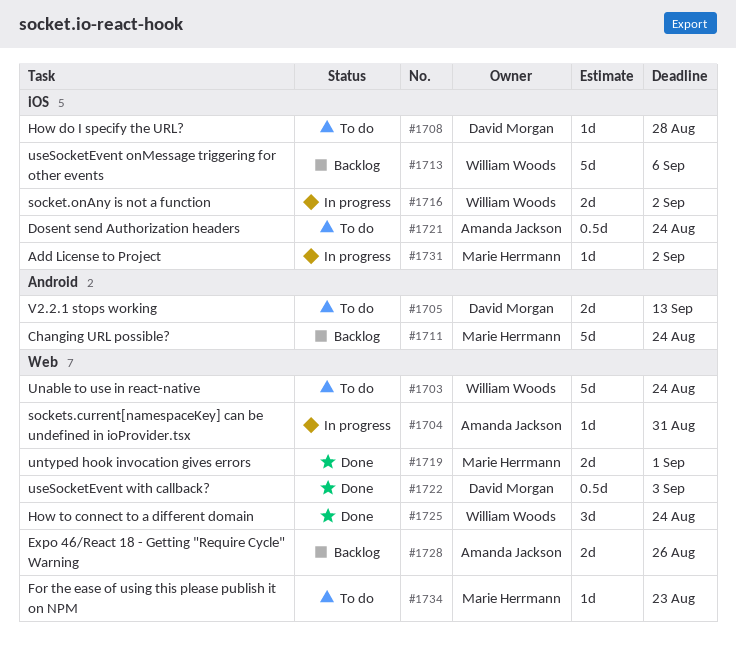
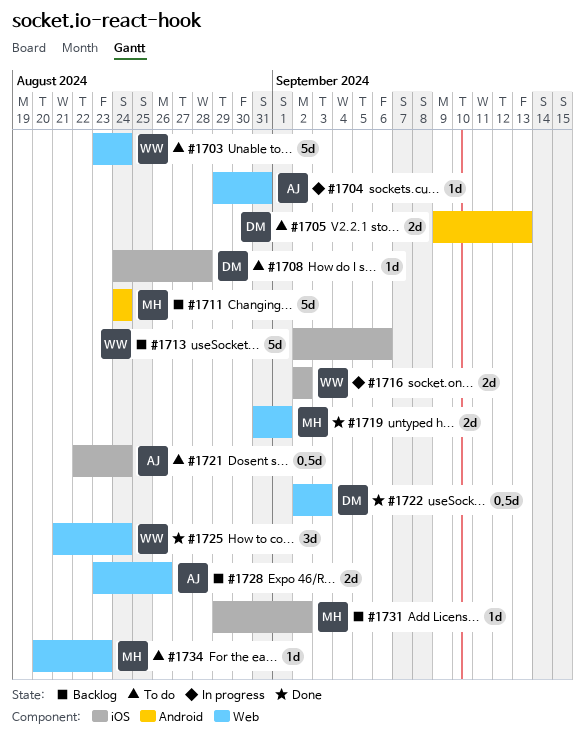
#1731, status: In progress -> Backlog

